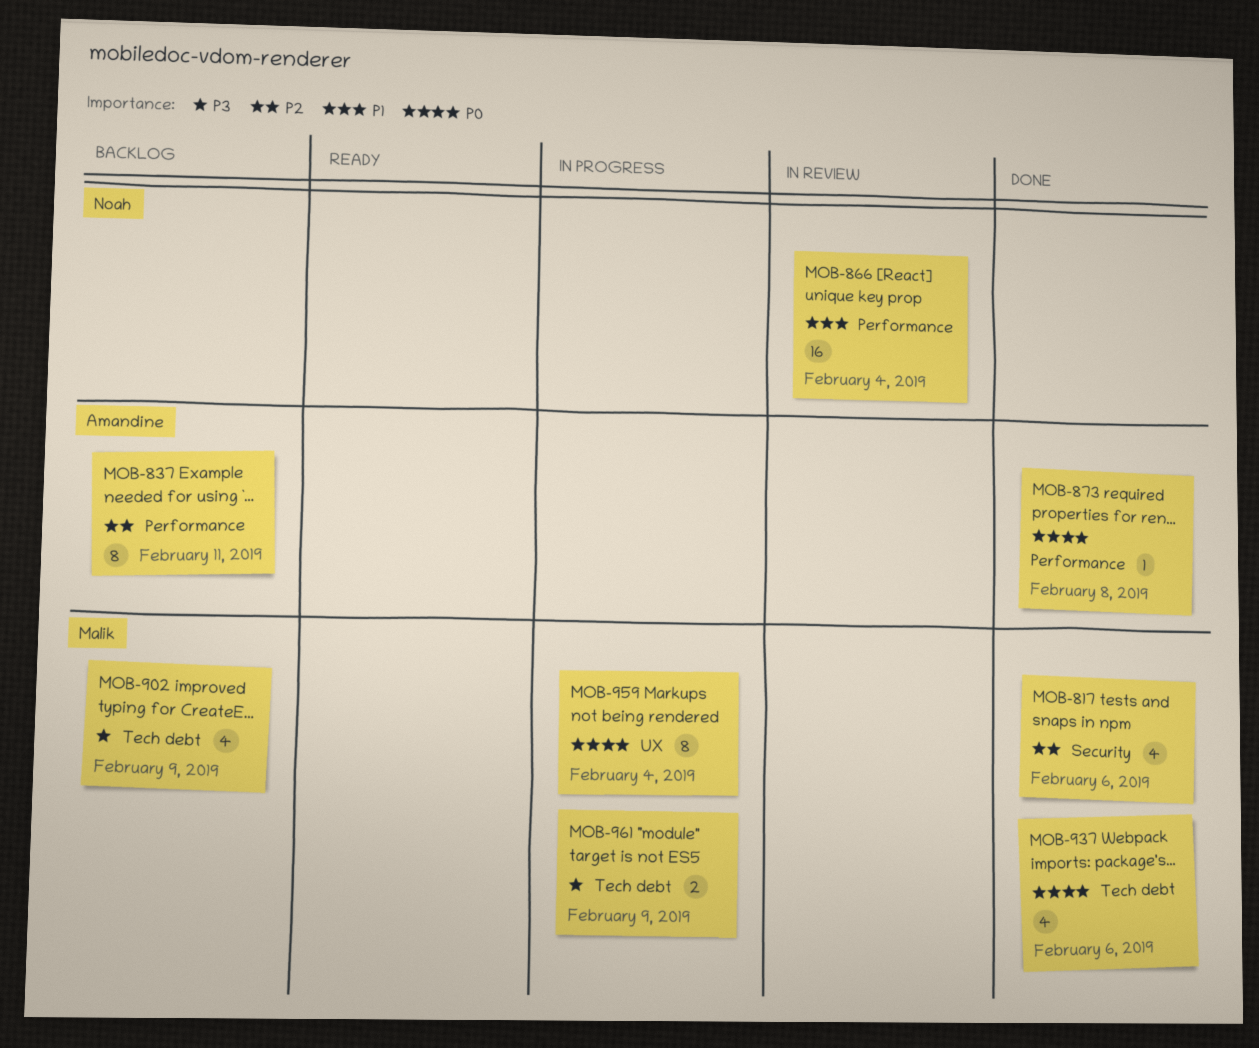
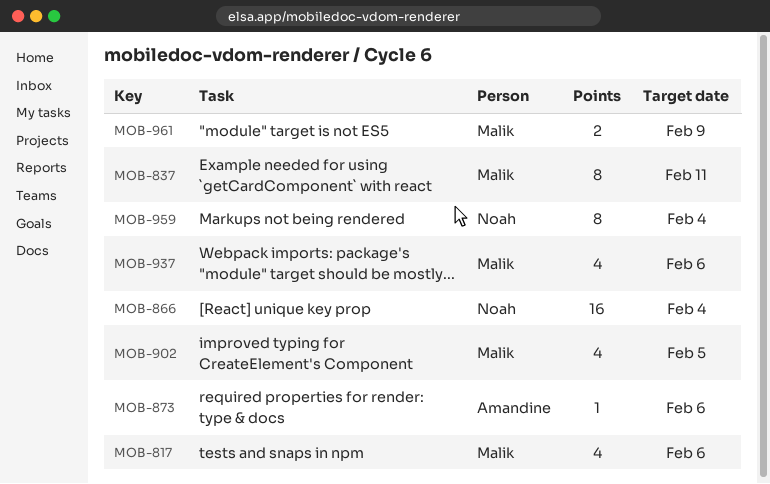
MOB-837, owner: Amandine -> Malik
MOB-873, due: Feb 8 -> Feb 6
MOB-902, due: Feb 9 -> Feb 5
MOB-959, owner: Malik -> Noah

